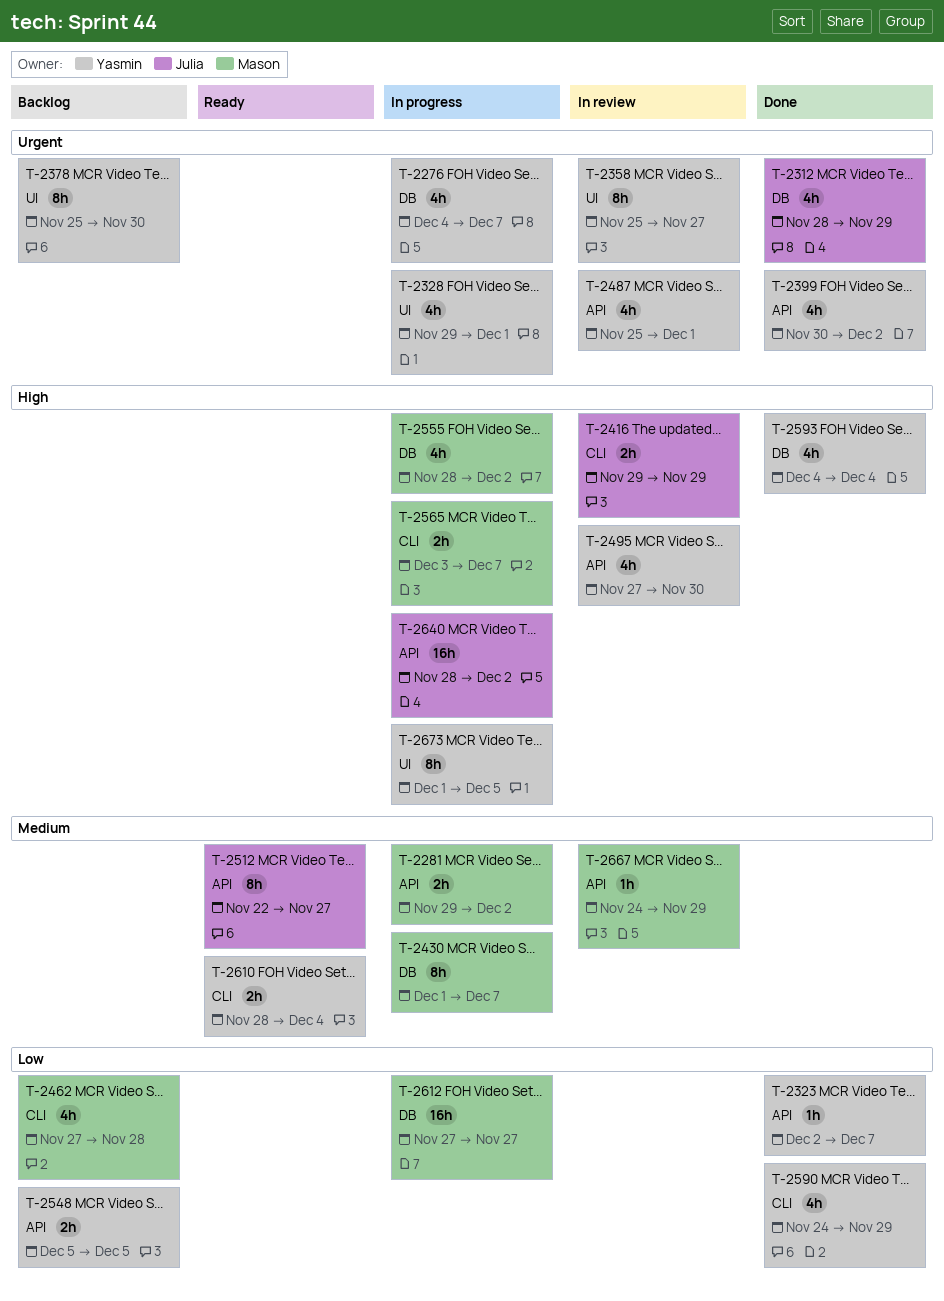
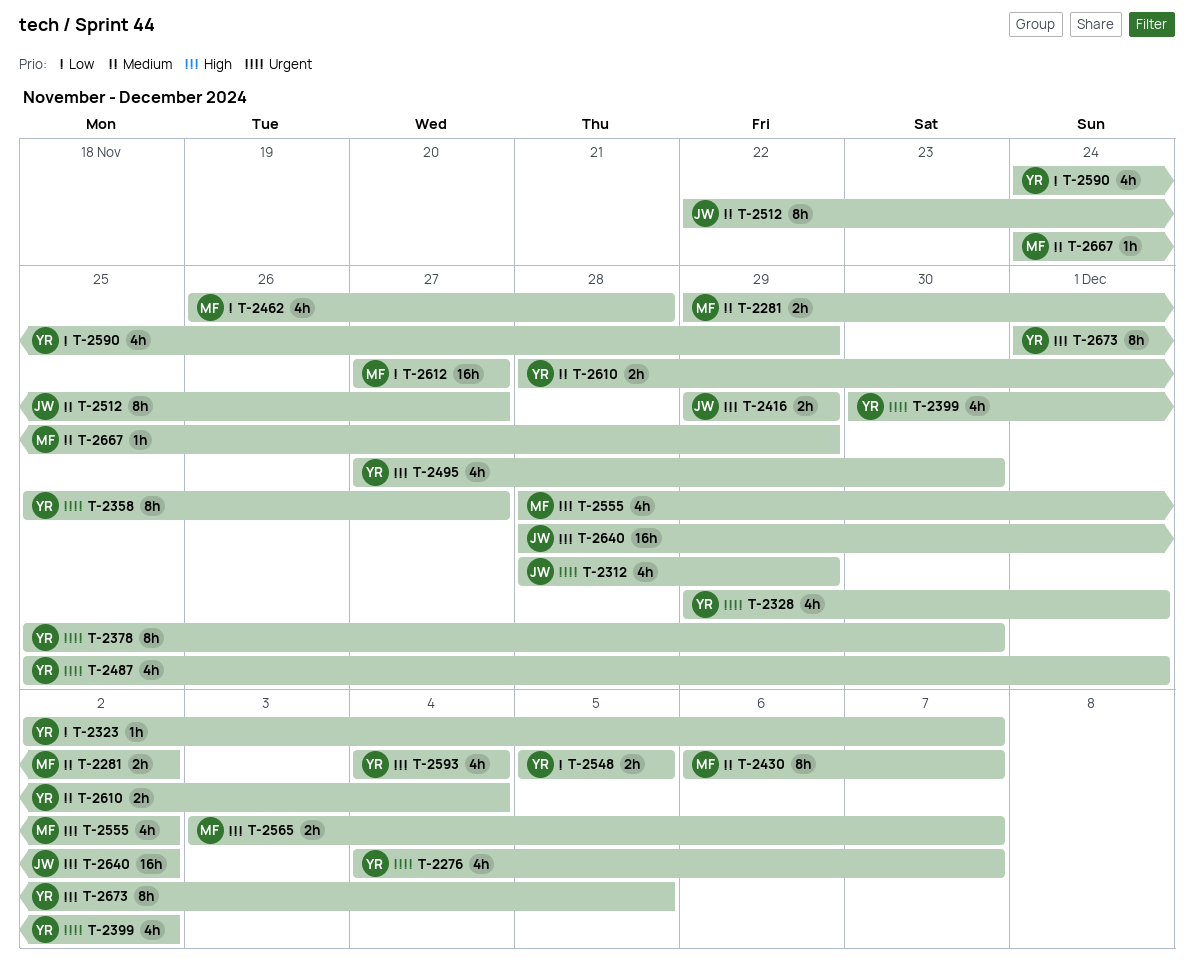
T-2430, start: Dec 1 -> Dec 6
T-2462, start: Nov 27 -> Nov 26

